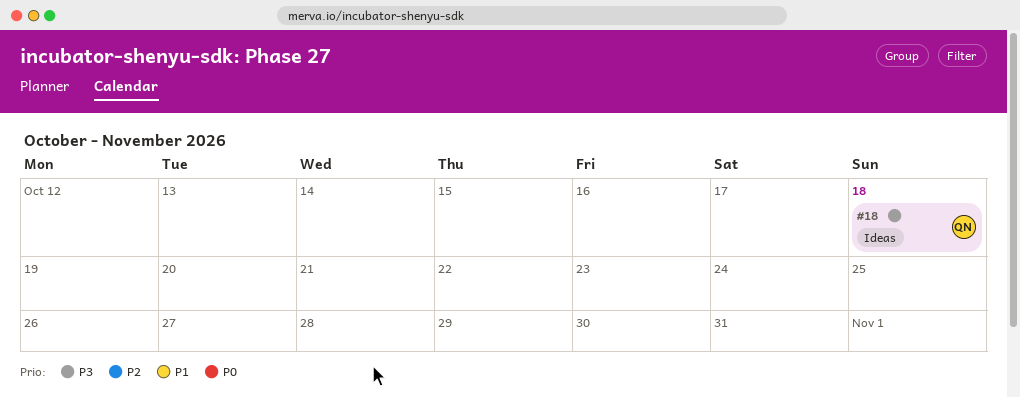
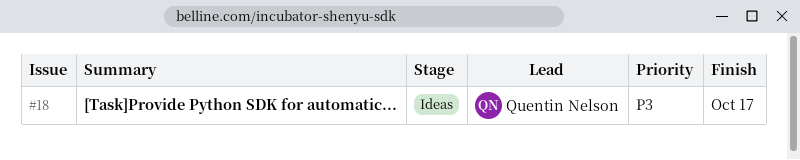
#18, due: Oct 18 -> Oct 17

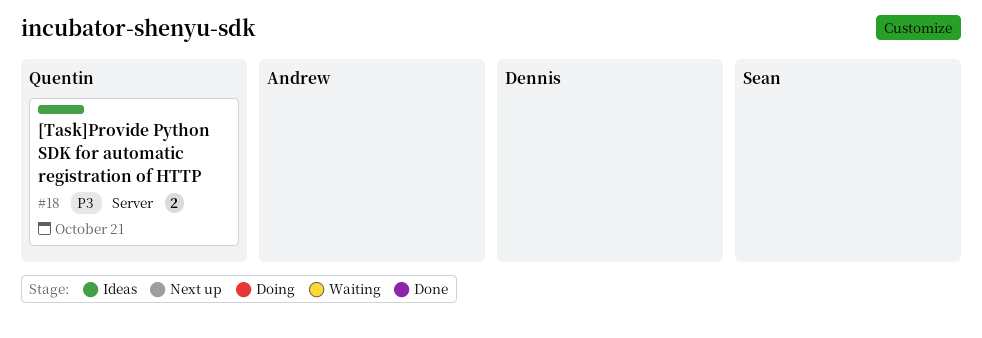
#18, due: Oct 17 -> Oct 21

